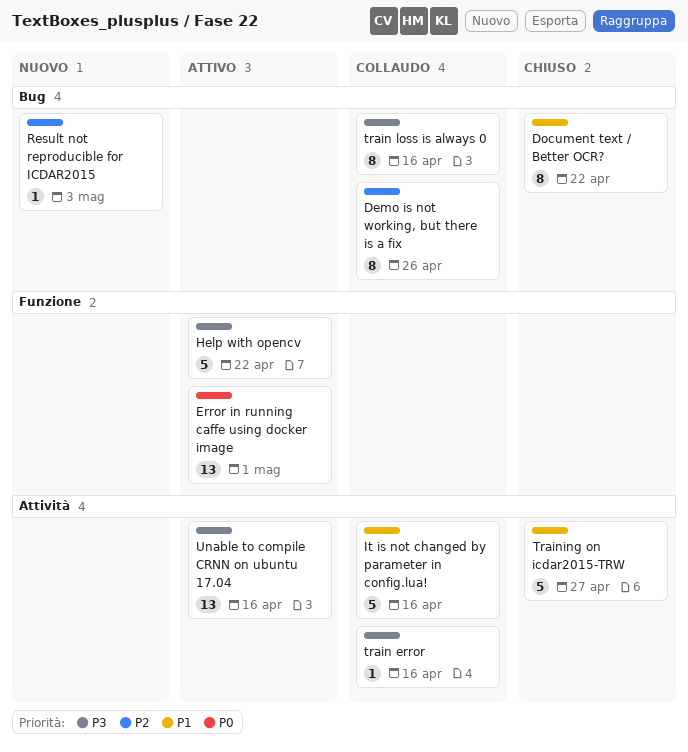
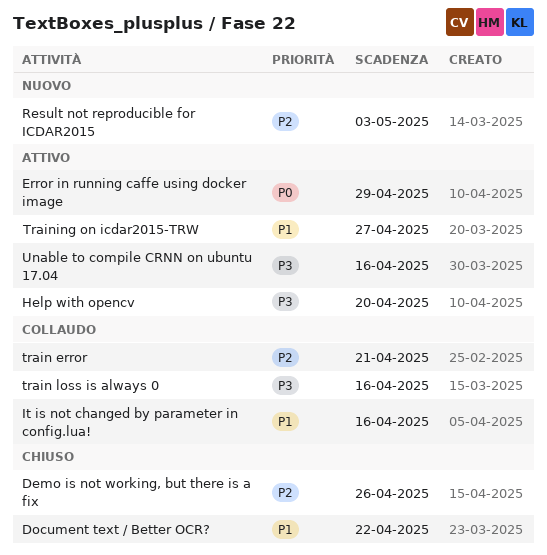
Demo is not working, but there is a fix, status: Collaudo -> Chiuso
Error in running caffe using docker image, due: May 1 -> Apr 29
Help with opencv, due: Apr 22 -> Apr 20
train error, priority: P3 -> P2
train error, due: Apr 16 -> Apr 21
Training on icdar2015-TRW, status: Chiuso -> Attivo

